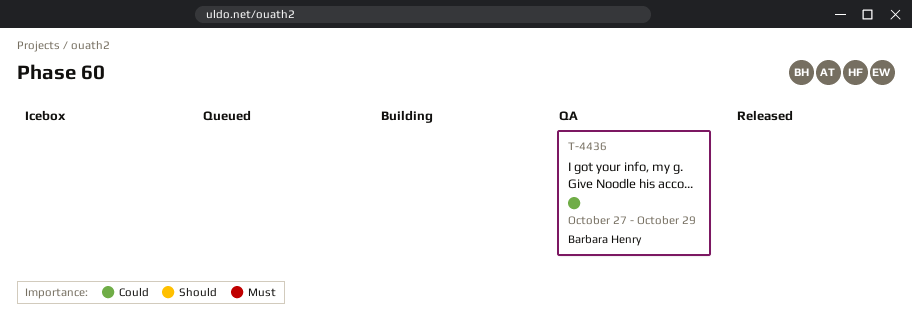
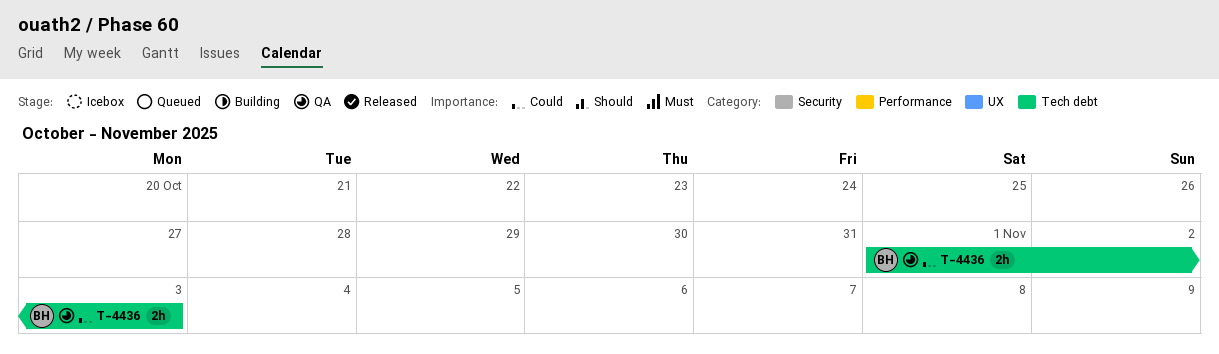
T-4436, start: Oct 27 -> Nov 1
T-4436, due: Oct 29 -> Nov 3

